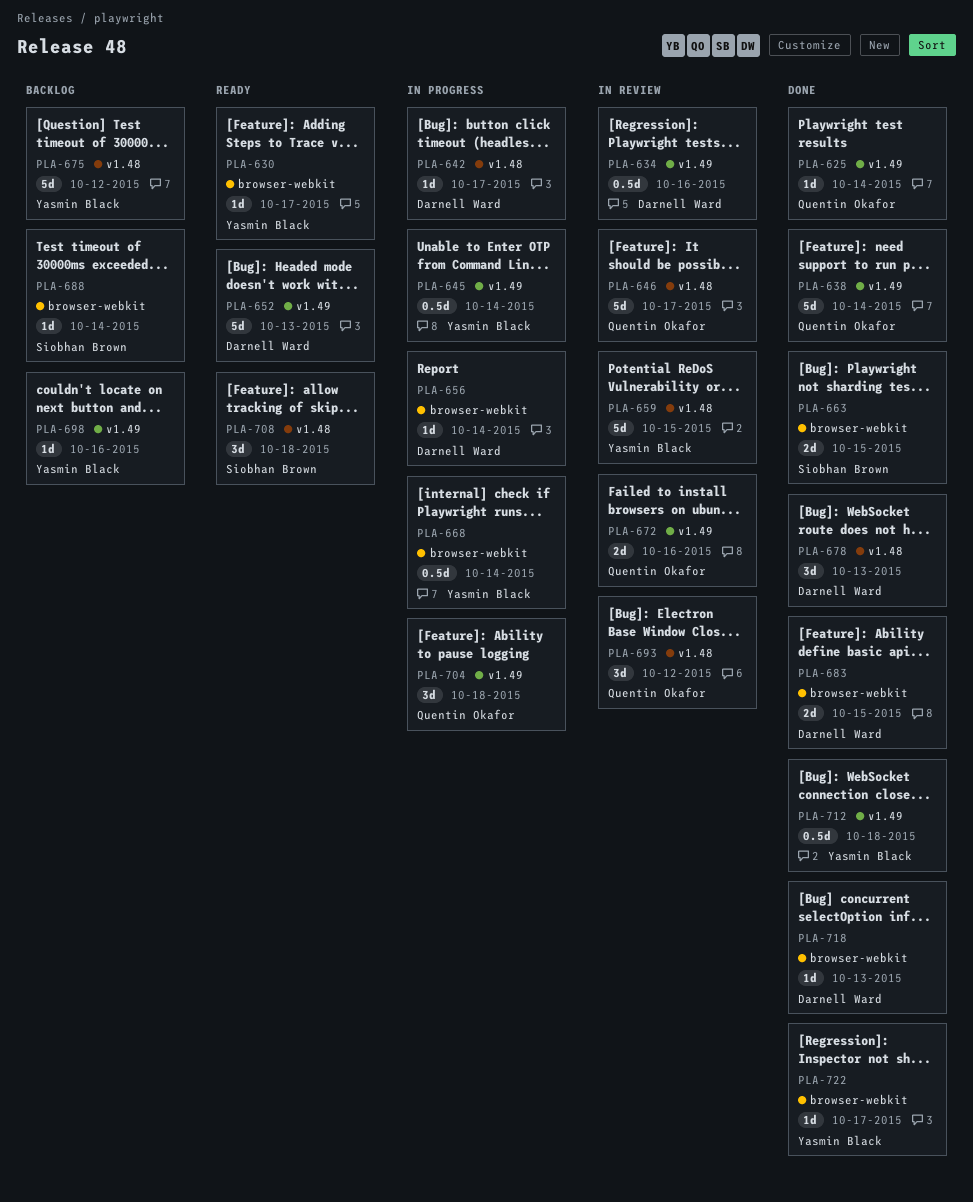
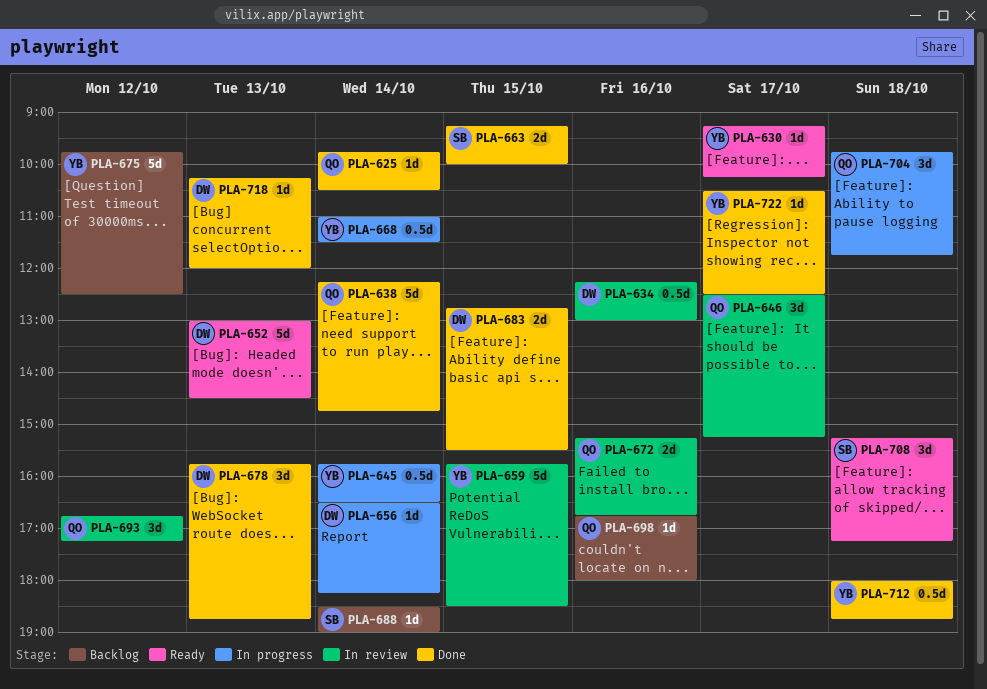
PLA-642: present -> none
PLA-646, estimate: 5d -> 3d
PLA-698, owner: Yasmin Black -> Quentin Okafor

